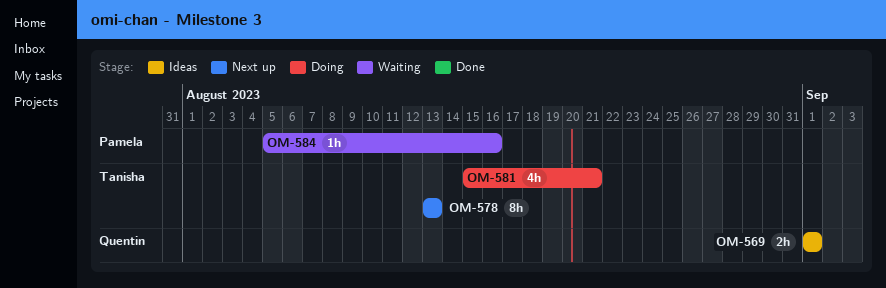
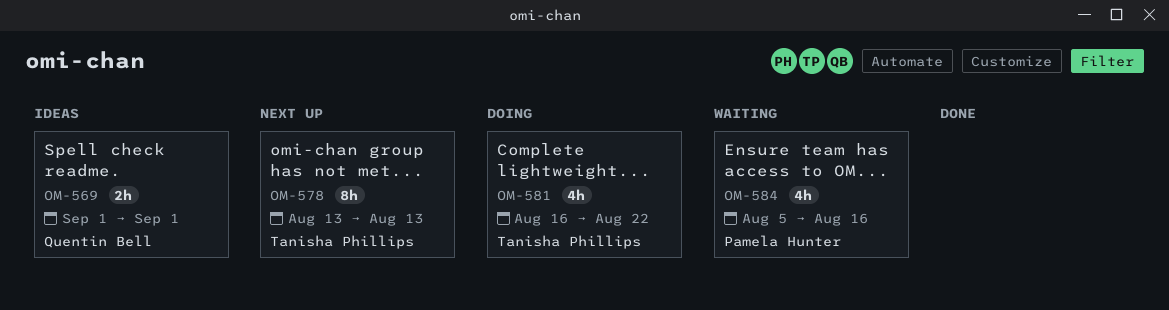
OM-581, start: Aug 15 -> Aug 16
OM-581, due: Aug 21 -> Aug 22
OM-584, estimate: 1h -> 4h

